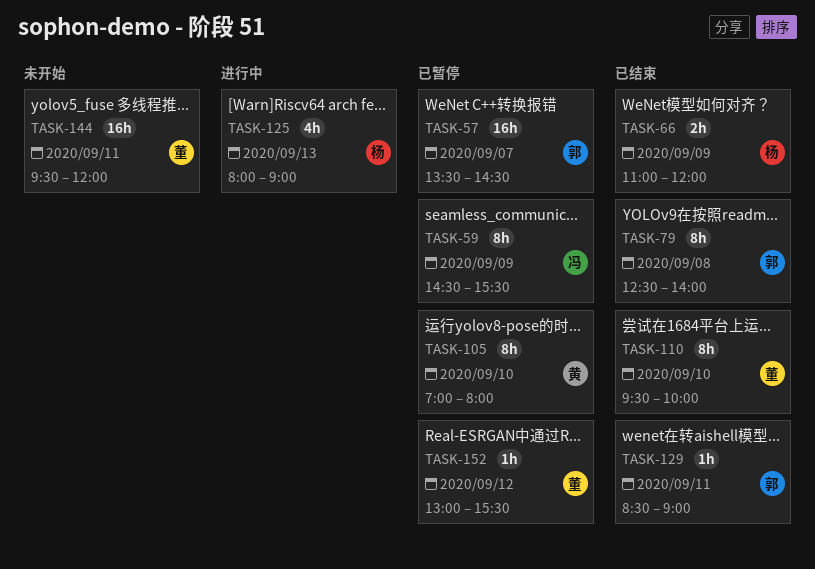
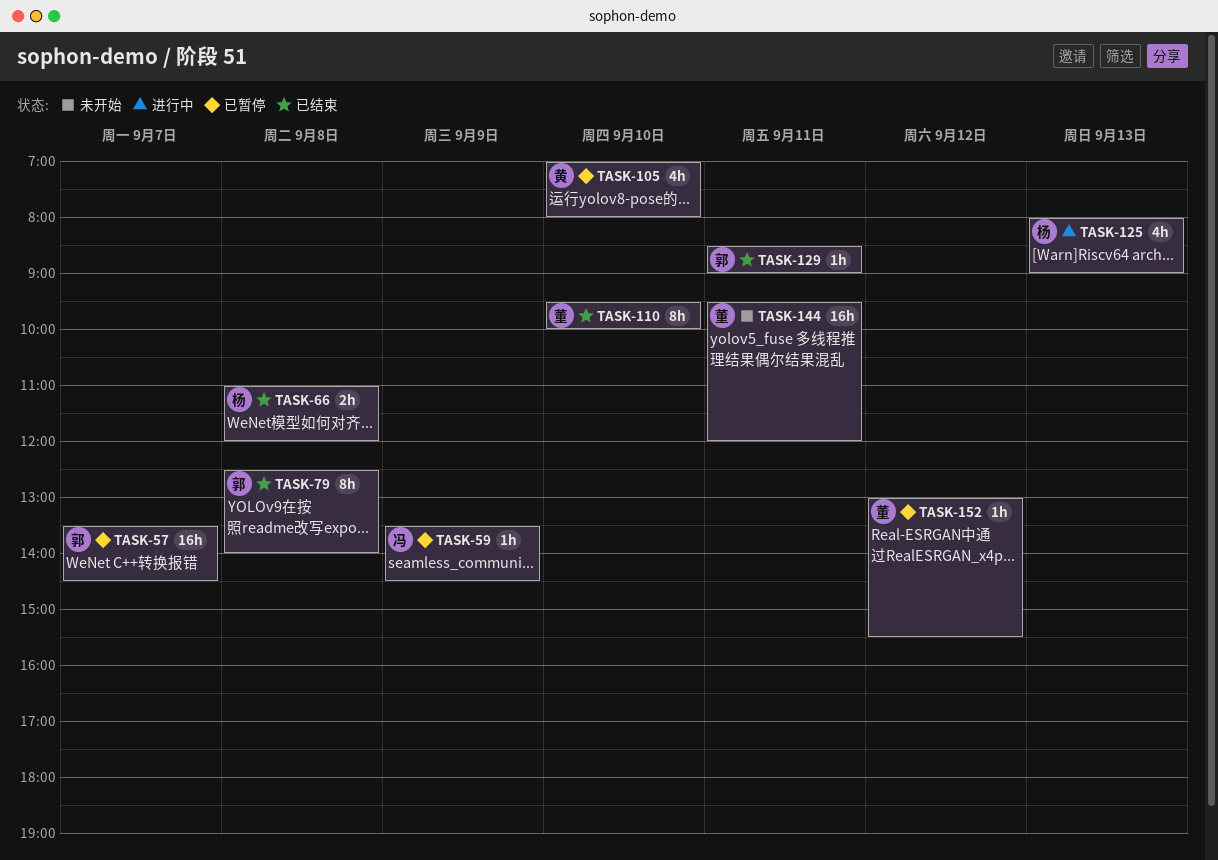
TASK-59, estimate: 8h -> 1h
TASK-59, begins: 14:30 -> 13:30
TASK-59, ends: 15:30 -> 14:30
TASK-66, day: Sep 9 -> Sep 8
TASK-105, estimate: 8h -> 4h

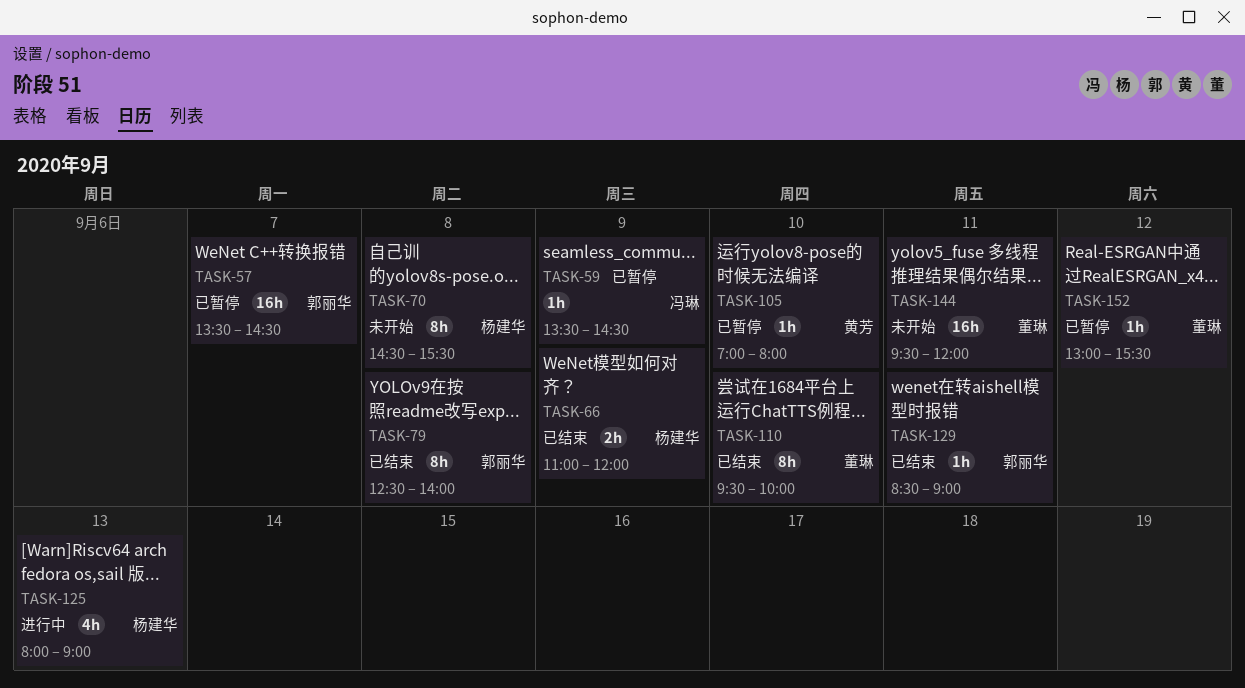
TASK-66, day: Sep 8 -> Sep 9
TASK-70: none -> present
TASK-105, estimate: 4h -> 1h

